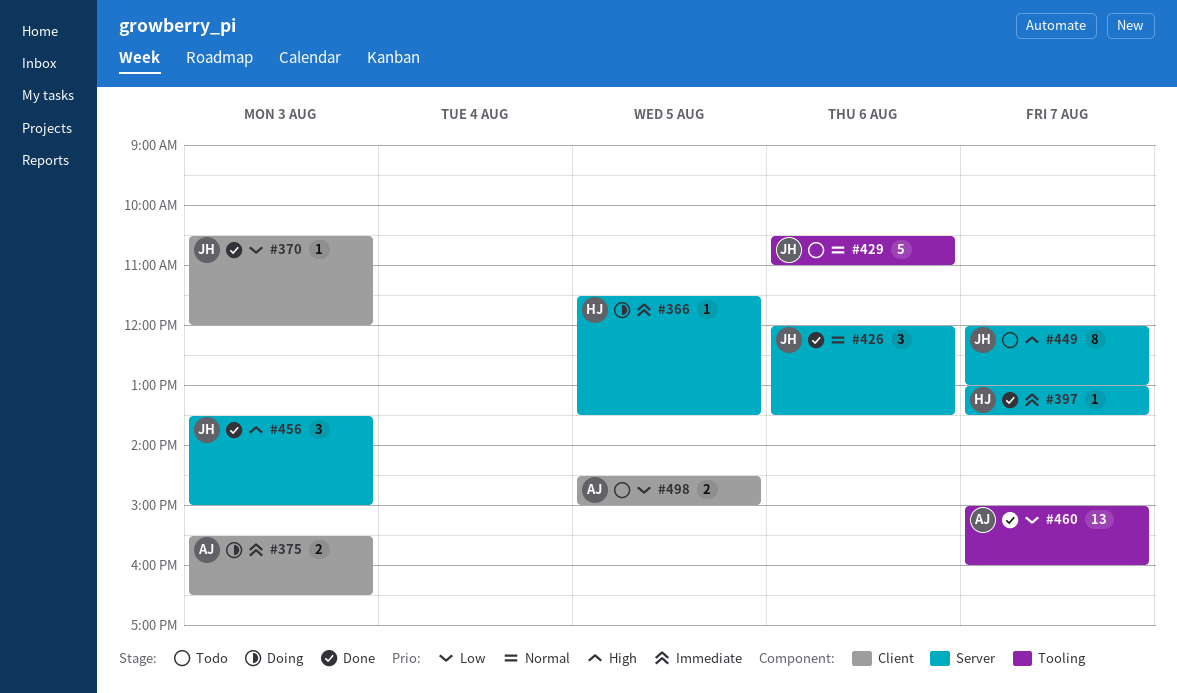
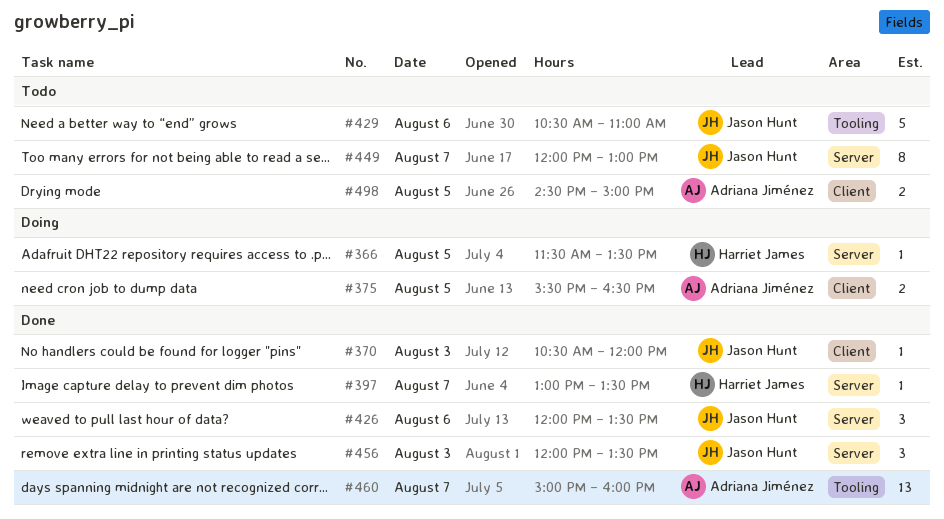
#375, day: Aug 3 -> Aug 5
#456, begins: 13:30 -> 12:00
#456, ends: 15:00 -> 13:30

